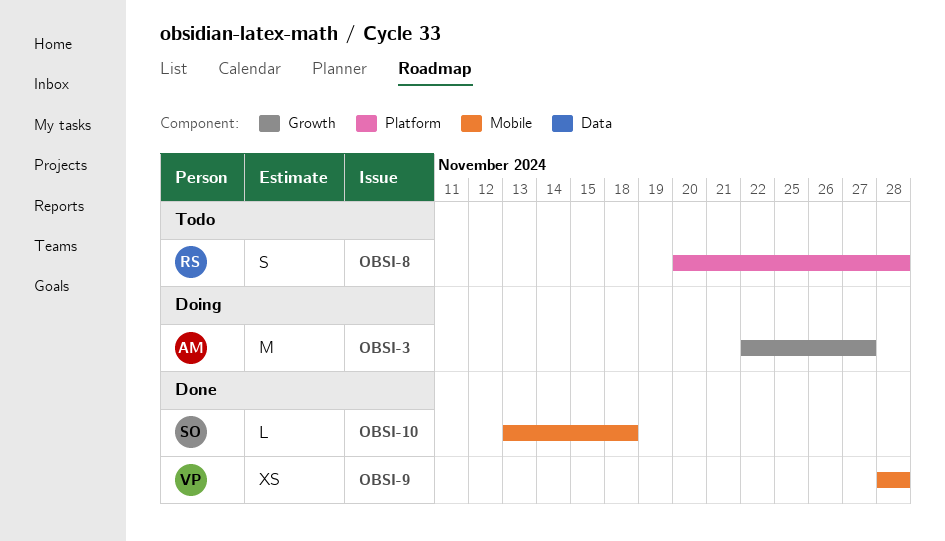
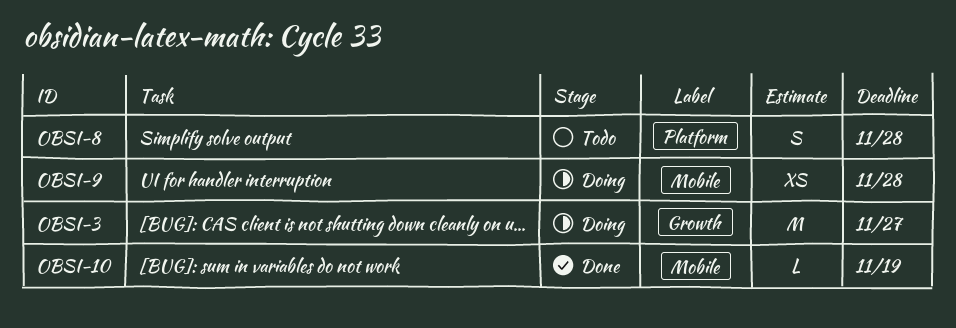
OBSI-9, status: Done -> Doing
OBSI-10, due: Nov 18 -> Nov 19

